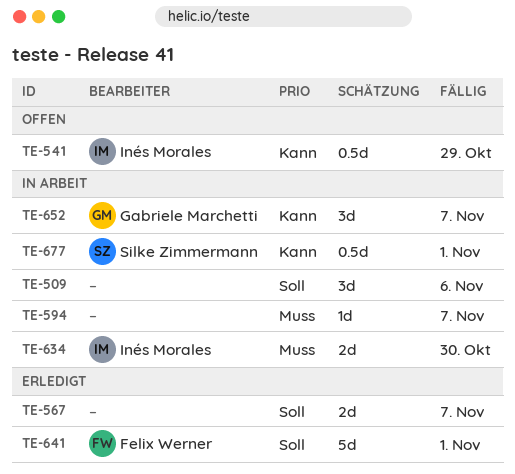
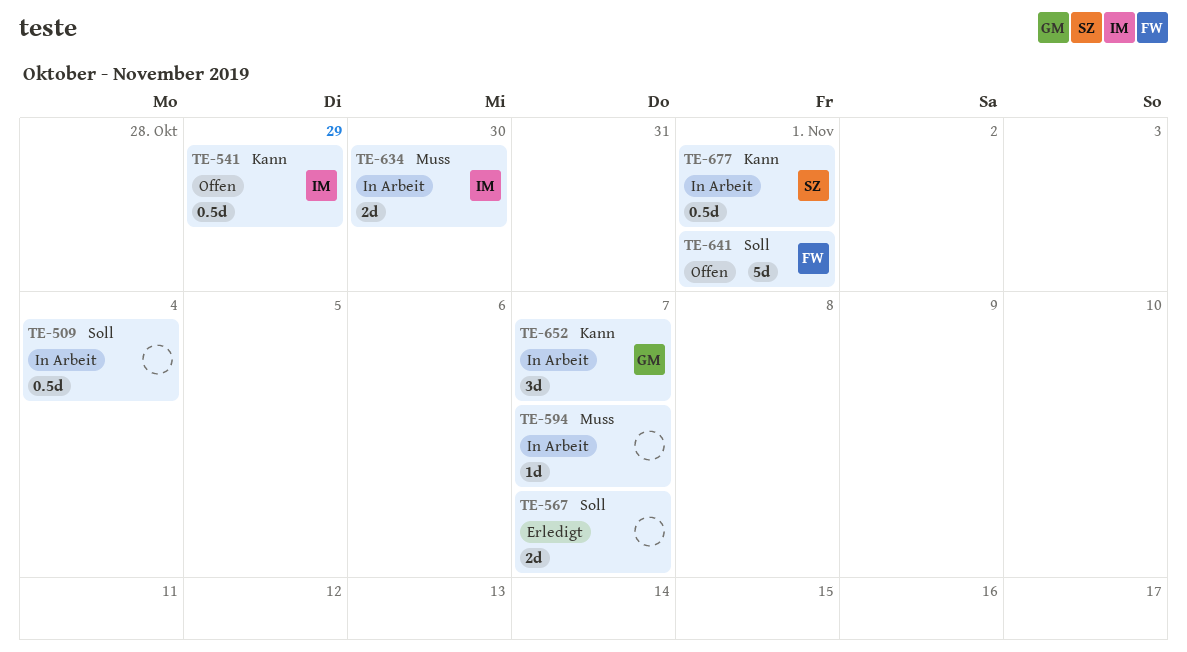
TE-509, estimate: 3d -> 0.5d
TE-509, due: Nov 6 -> Nov 4
TE-641, status: Erledigt -> Offen

